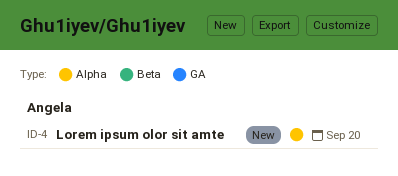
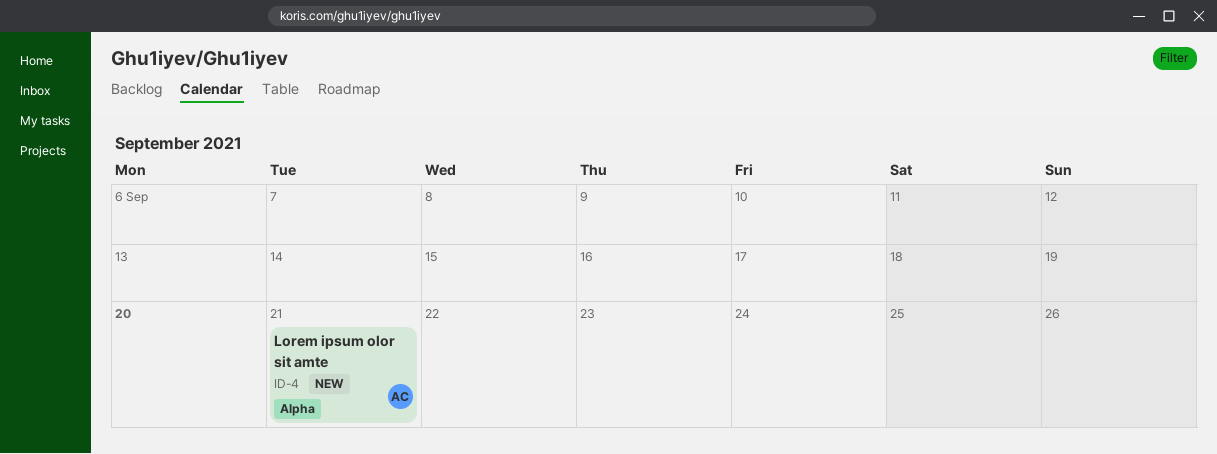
ID-4, due: Sep 20 -> Sep 21

